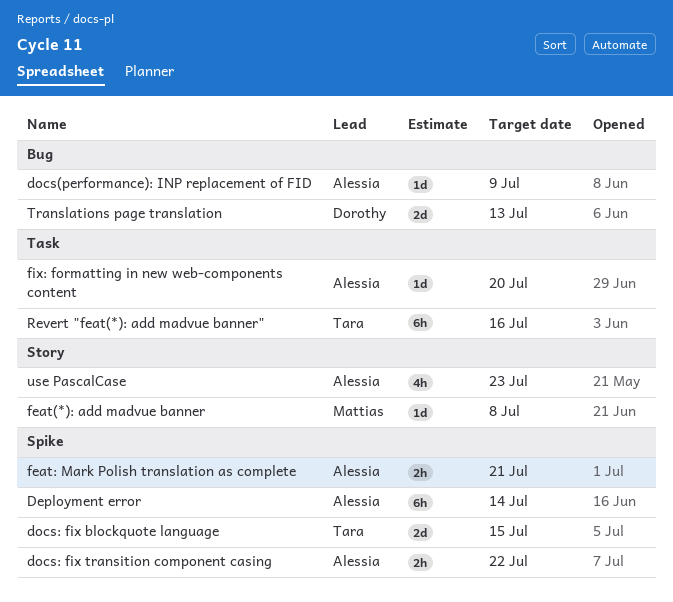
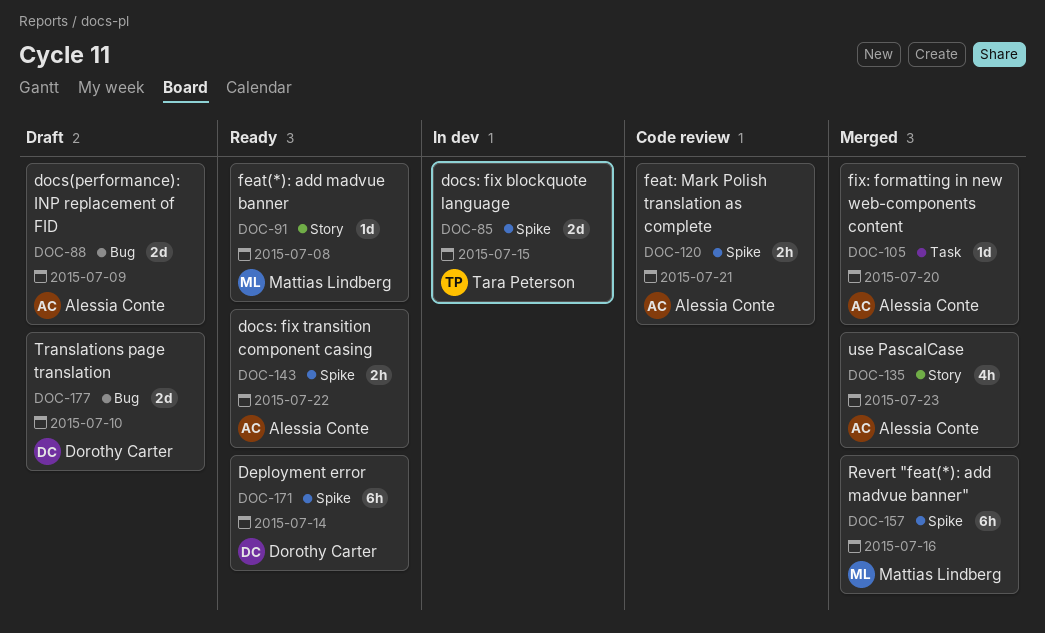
Deployment error, owner: Alessia Conte -> Dorothy Carter
docs(performance): INP replacement of FID, estimate: 1d -> 2d
Revert "feat(*): add madvue banner", owner: Tara Peterson -> Mattias Lindberg
Revert "feat(*): add madvue banner", label: Task -> Spike
Translations page translation, due: Jul 13 -> Jul 10

